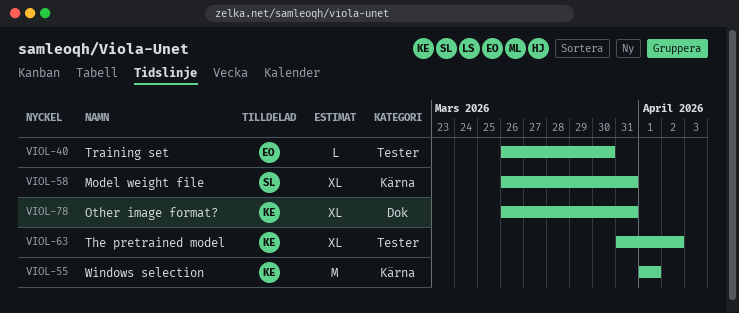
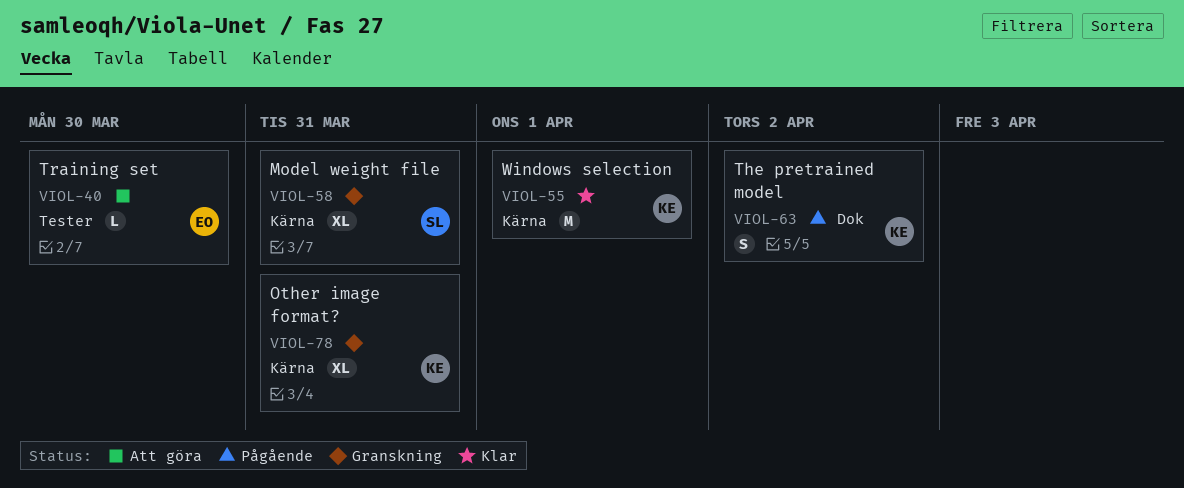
VIOL-63, label: Tester -> Dok
VIOL-63, estimate: XL -> S
VIOL-78, label: Dok -> Kärna

